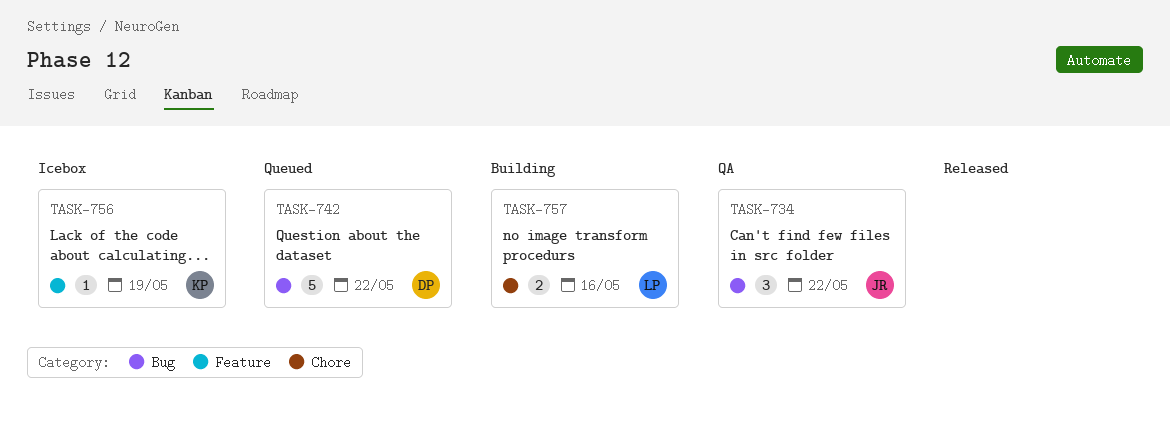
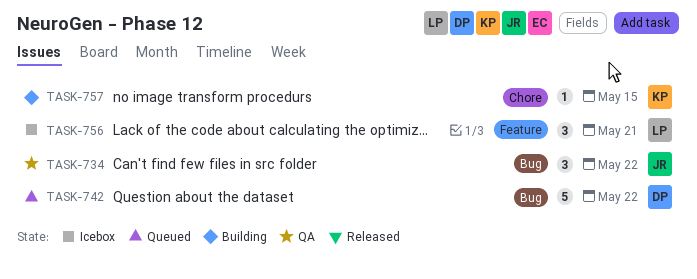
TASK-756, owner: KP -> LP
TASK-756, estimate: 1 -> 3
TASK-756, due: May 19 -> May 21
TASK-757, owner: LP -> KP
TASK-757, estimate: 2 -> 1
TASK-757, due: May 16 -> May 15

